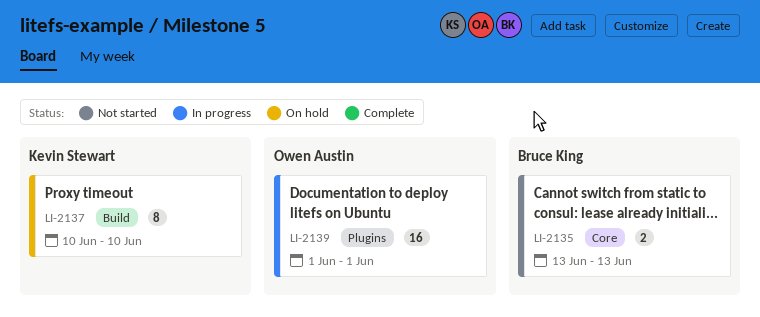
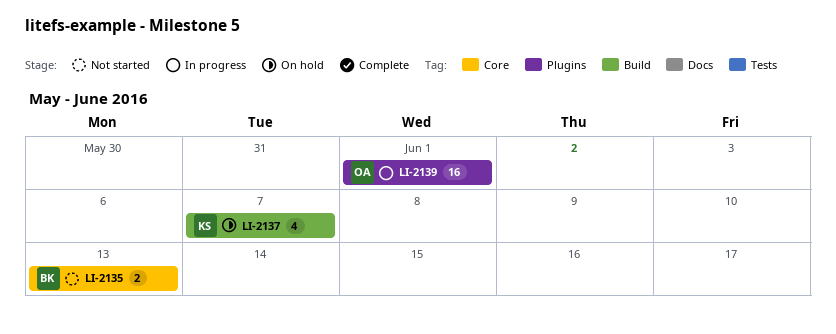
LI-2137, estimate: 8 -> 4
LI-2137, start: Jun 10 -> Jun 7
LI-2137, due: Jun 10 -> Jun 7

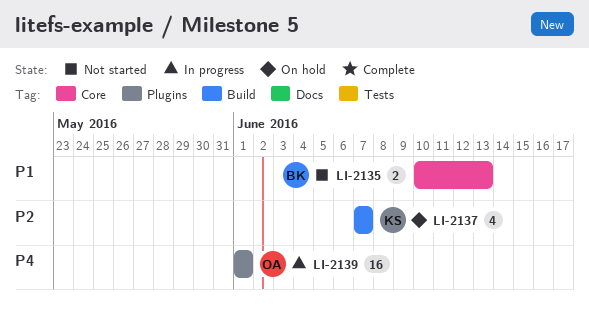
LI-2135, start: Jun 13 -> Jun 10

